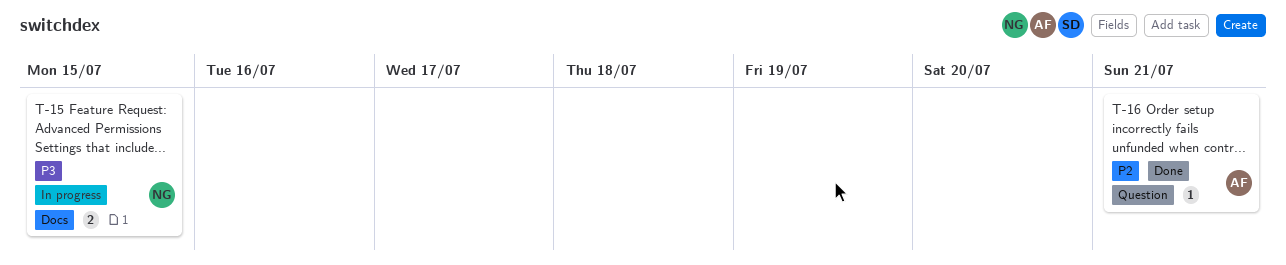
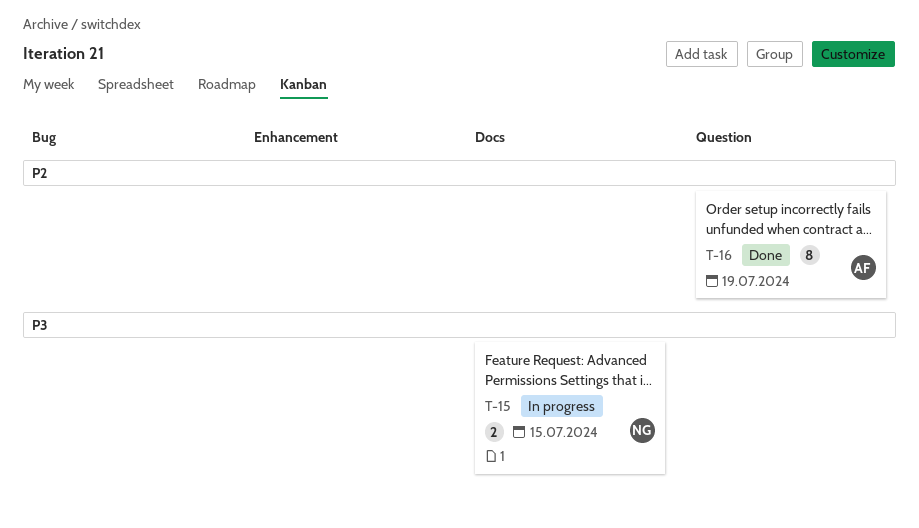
T-16, estimate: 1 -> 8
T-16, due: Jul 21 -> Jul 19

